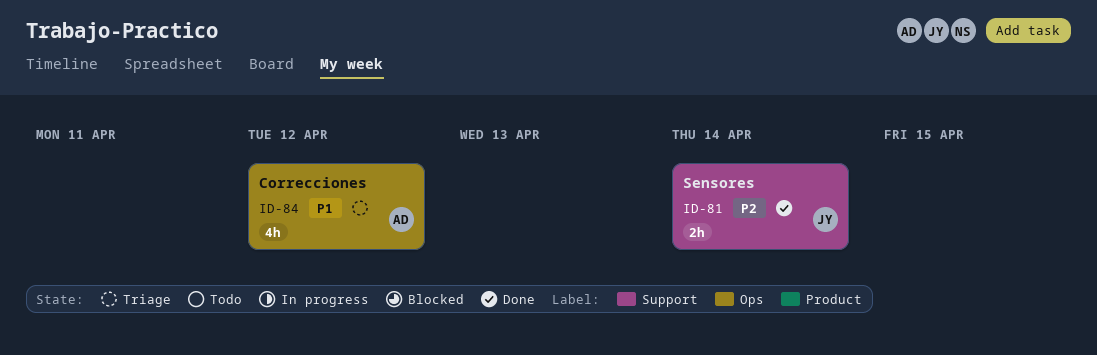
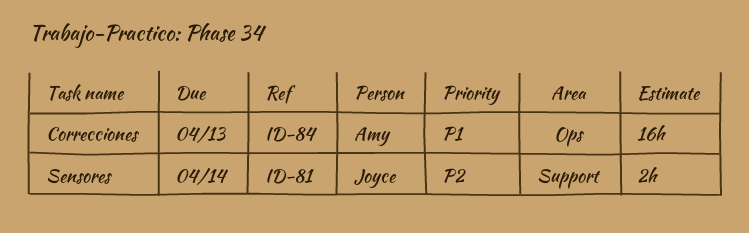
ID-84, estimate: 4h -> 16h
ID-84, due: Apr 12 -> Apr 13

